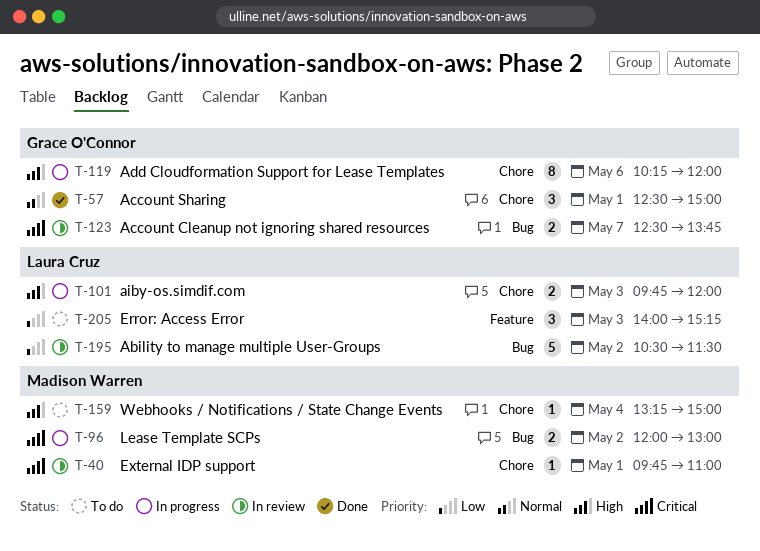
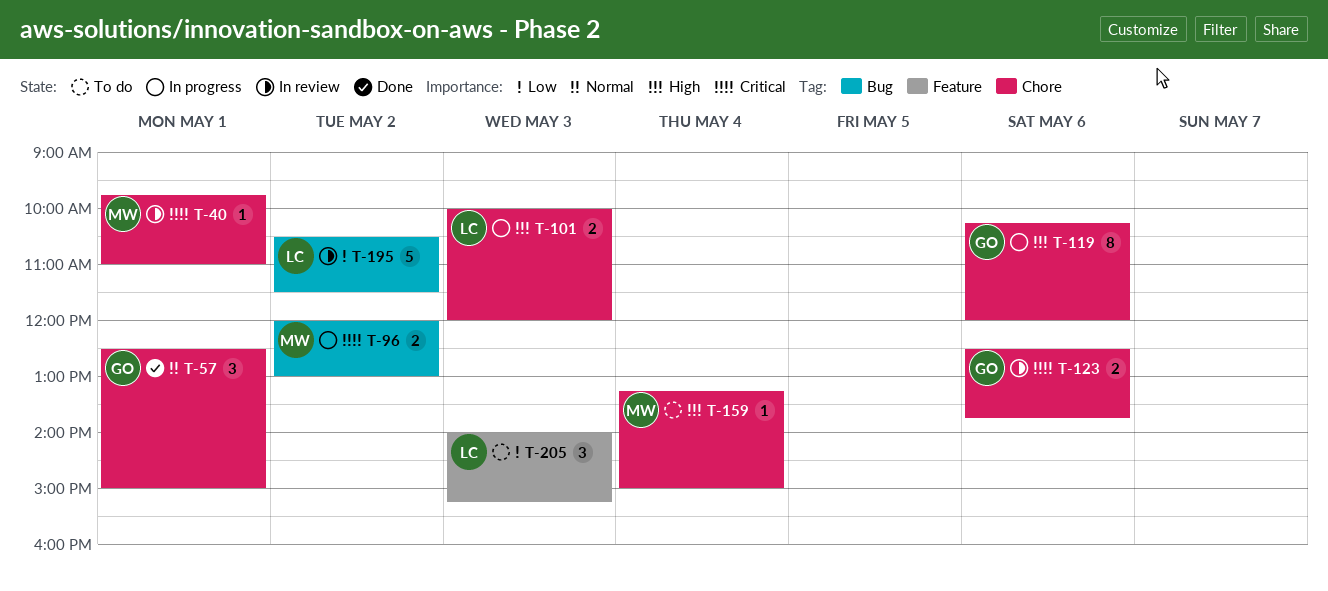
T-101, begins: 09:45 -> 10:00
T-123, label: Bug -> Chore
T-123, day: May 7 -> May 6

